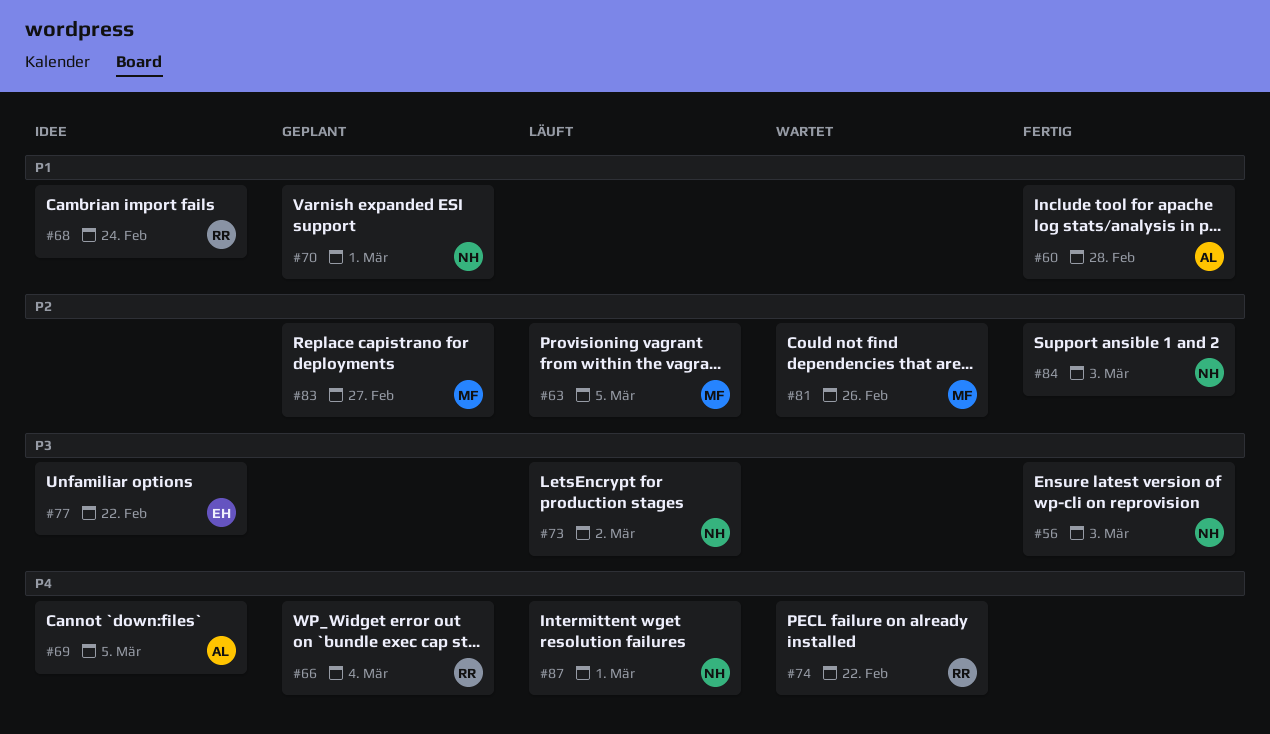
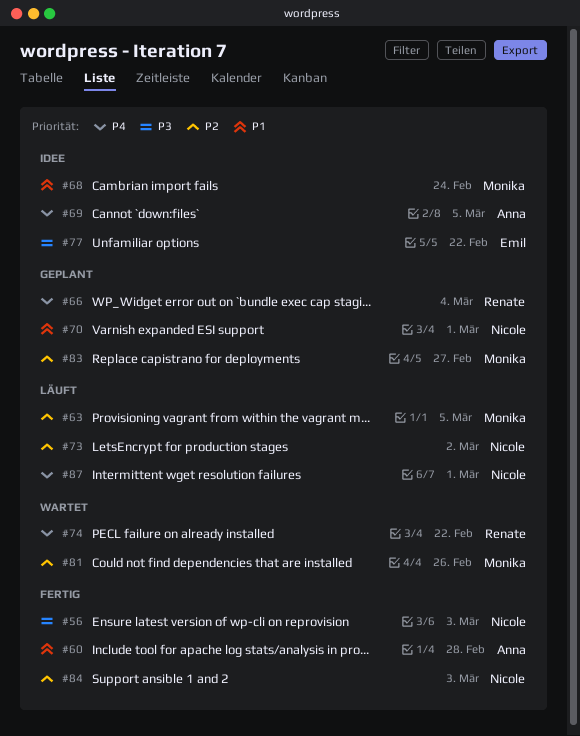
#68, owner: Renate -> Monika
#73, priority: P3 -> P2

